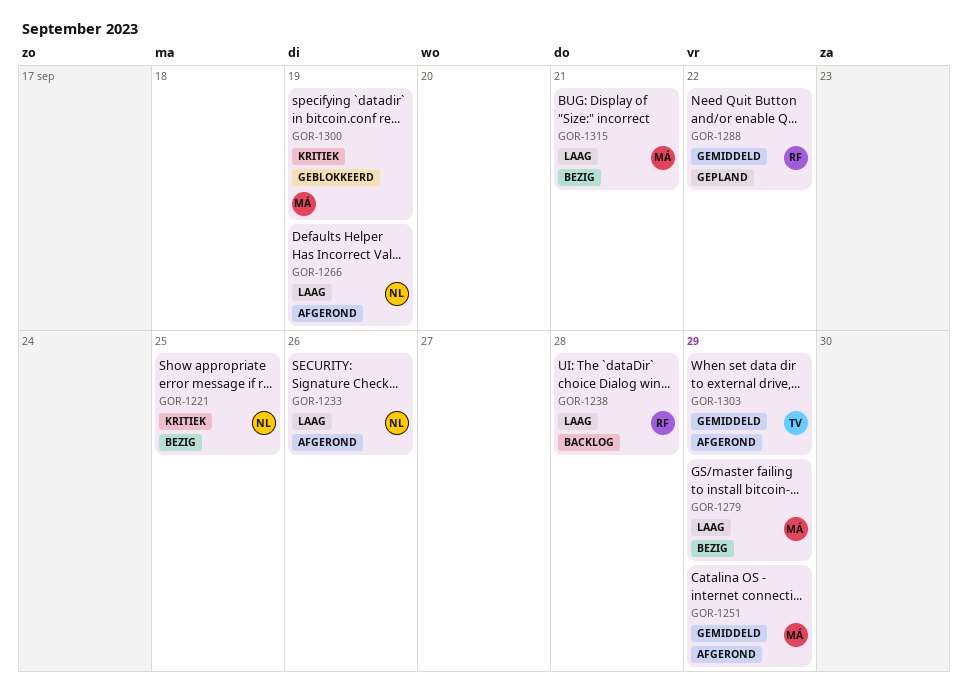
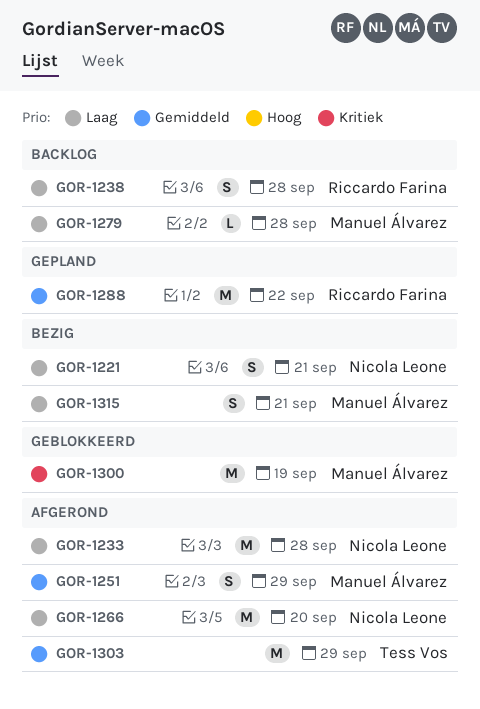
GOR-1221, priority: Kritiek -> Laag
GOR-1221, due: Sep 25 -> Sep 21
GOR-1233, due: Sep 26 -> Sep 28
GOR-1266, due: Sep 19 -> Sep 20
GOR-1279, status: Bezig -> Backlog
GOR-1279, due: Sep 29 -> Sep 28

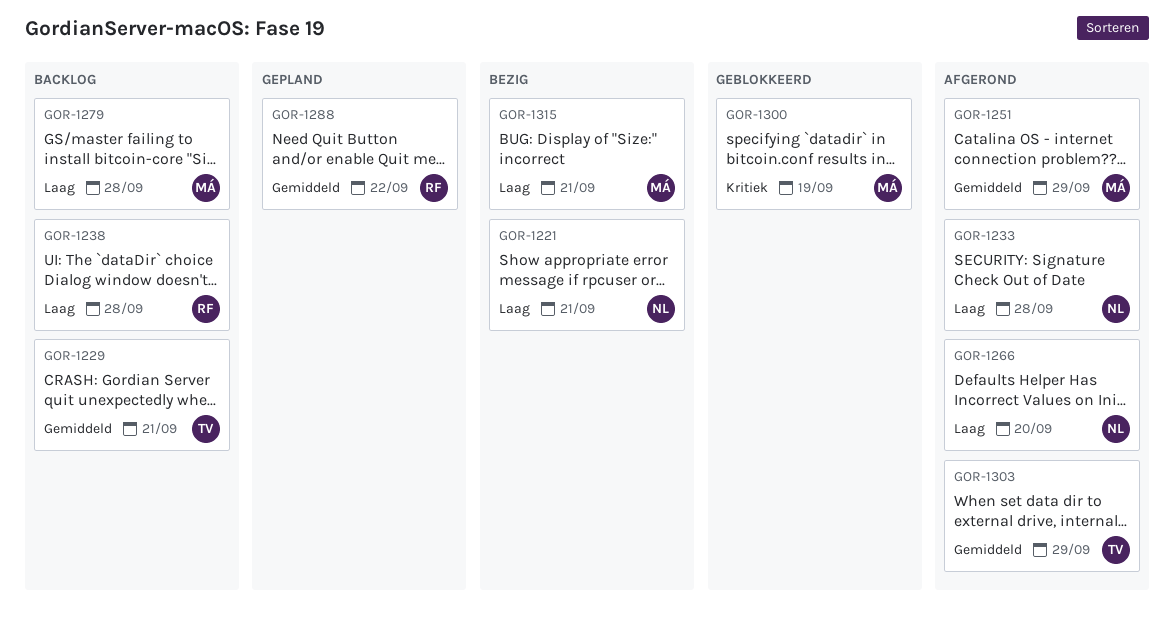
GOR-1229: none -> present

